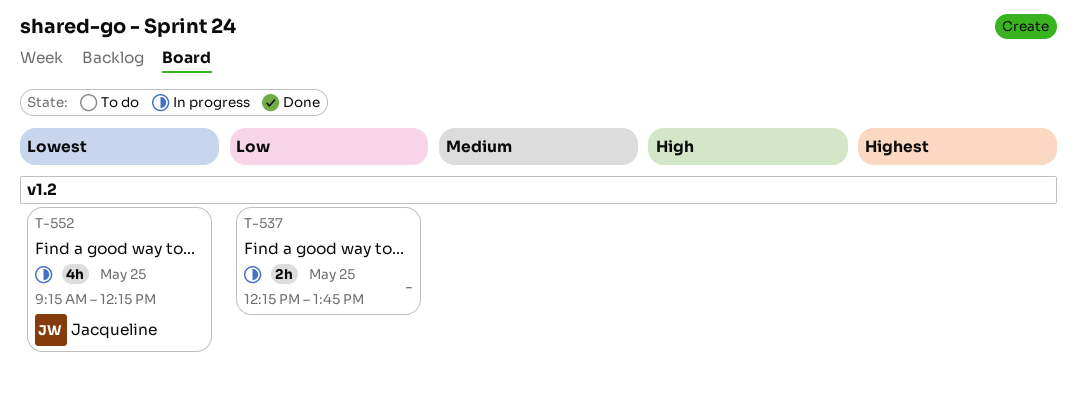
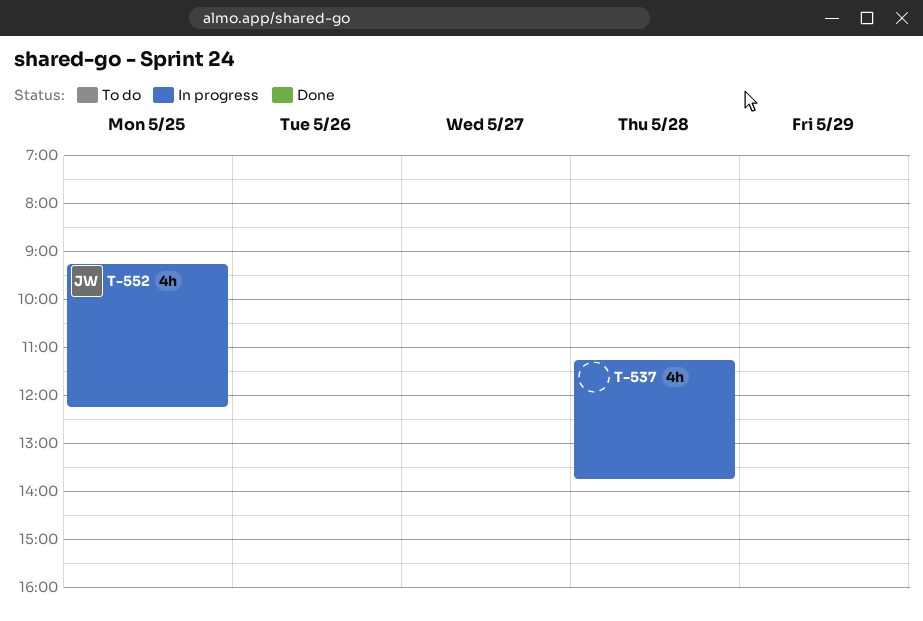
T-537, estimate: 2h -> 4h
T-537, day: May 25 -> May 28
T-537, begins: 12:15 -> 11:15

